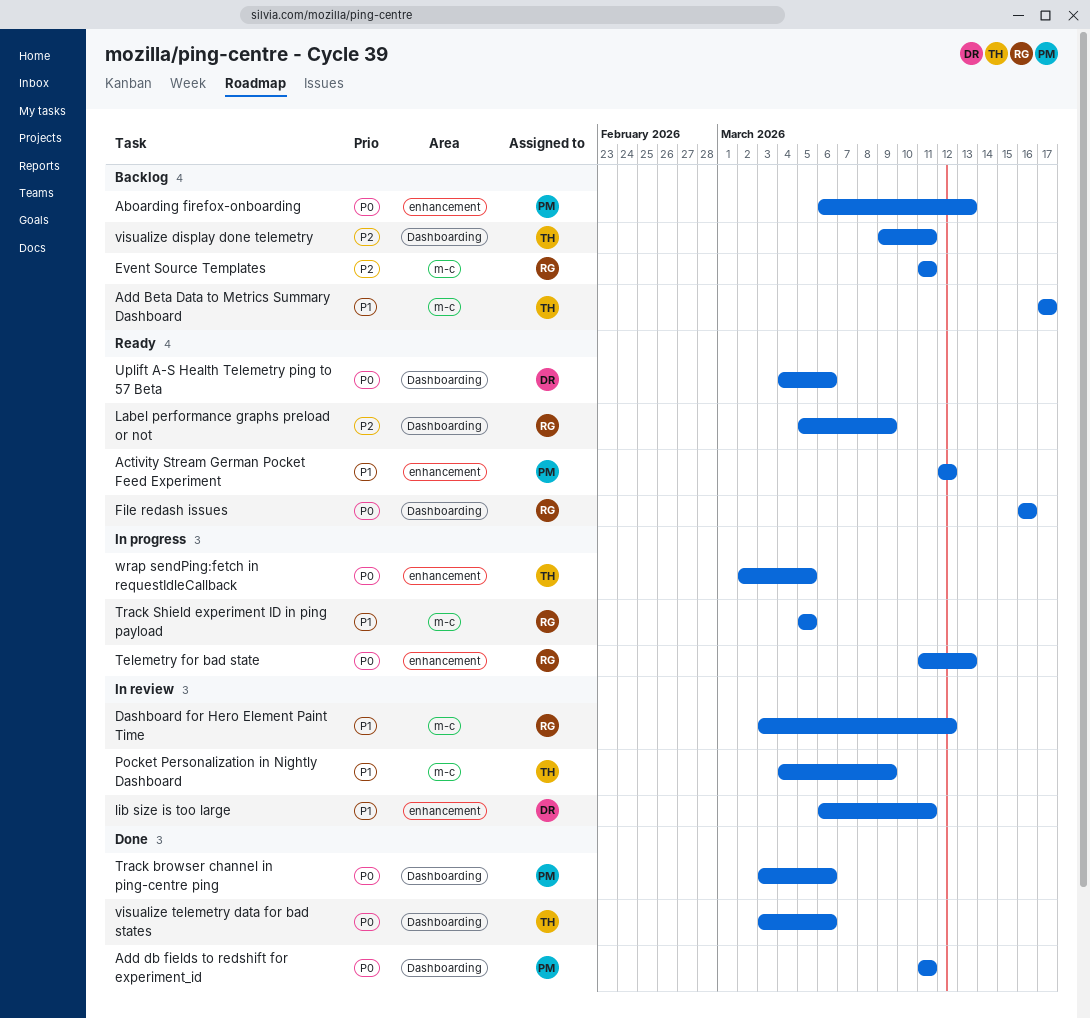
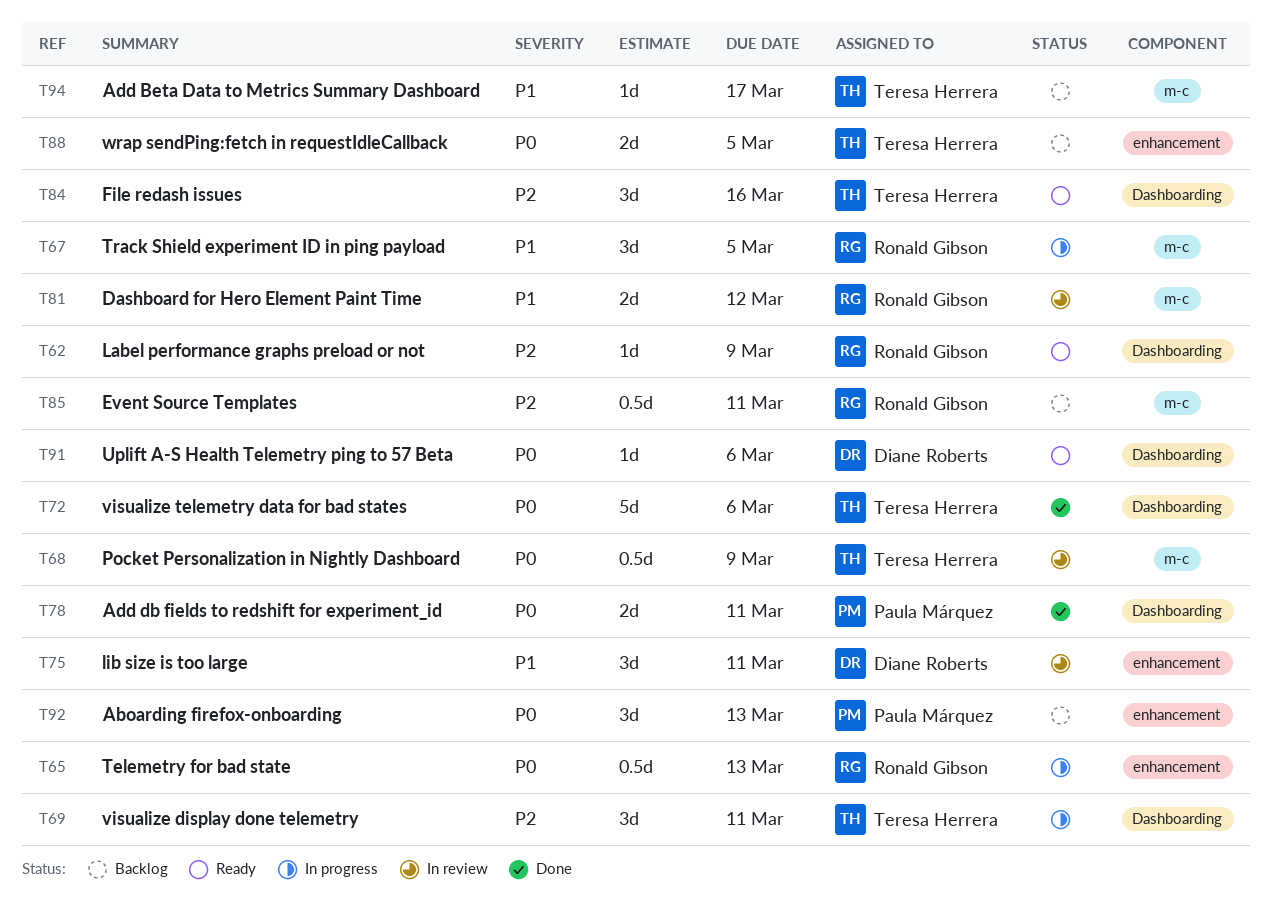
Activity Stream German Pocket Feed Experiment: present -> none
File redash issues, owner: Ronald Gibson -> Teresa Herrera
File redash issues, priority: P0 -> P2
Pocket Personalization in Nightly Dashboard, priority: P1 -> P0
Track browser channel in ping-centre ping: present -> none
visualize display done telemetry, status: Backlog -> In progress
wrap sendPing:fetch in requestIdleCallback, status: In progress -> Backlog

